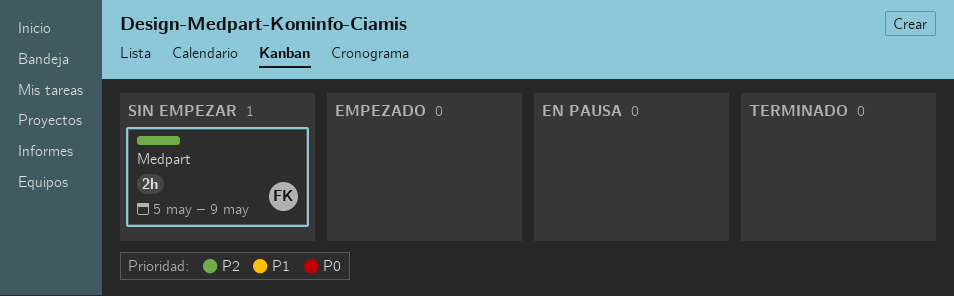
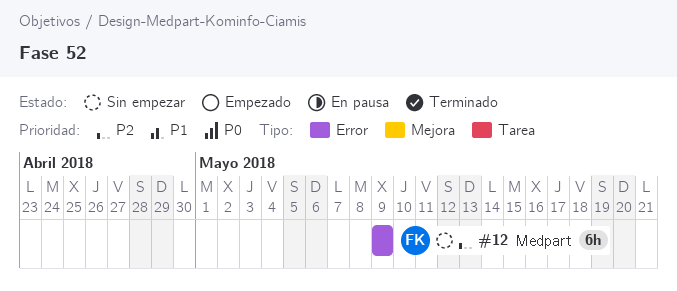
Medpart, estimate: 2h -> 6h
Medpart, start: May 5 -> May 9

